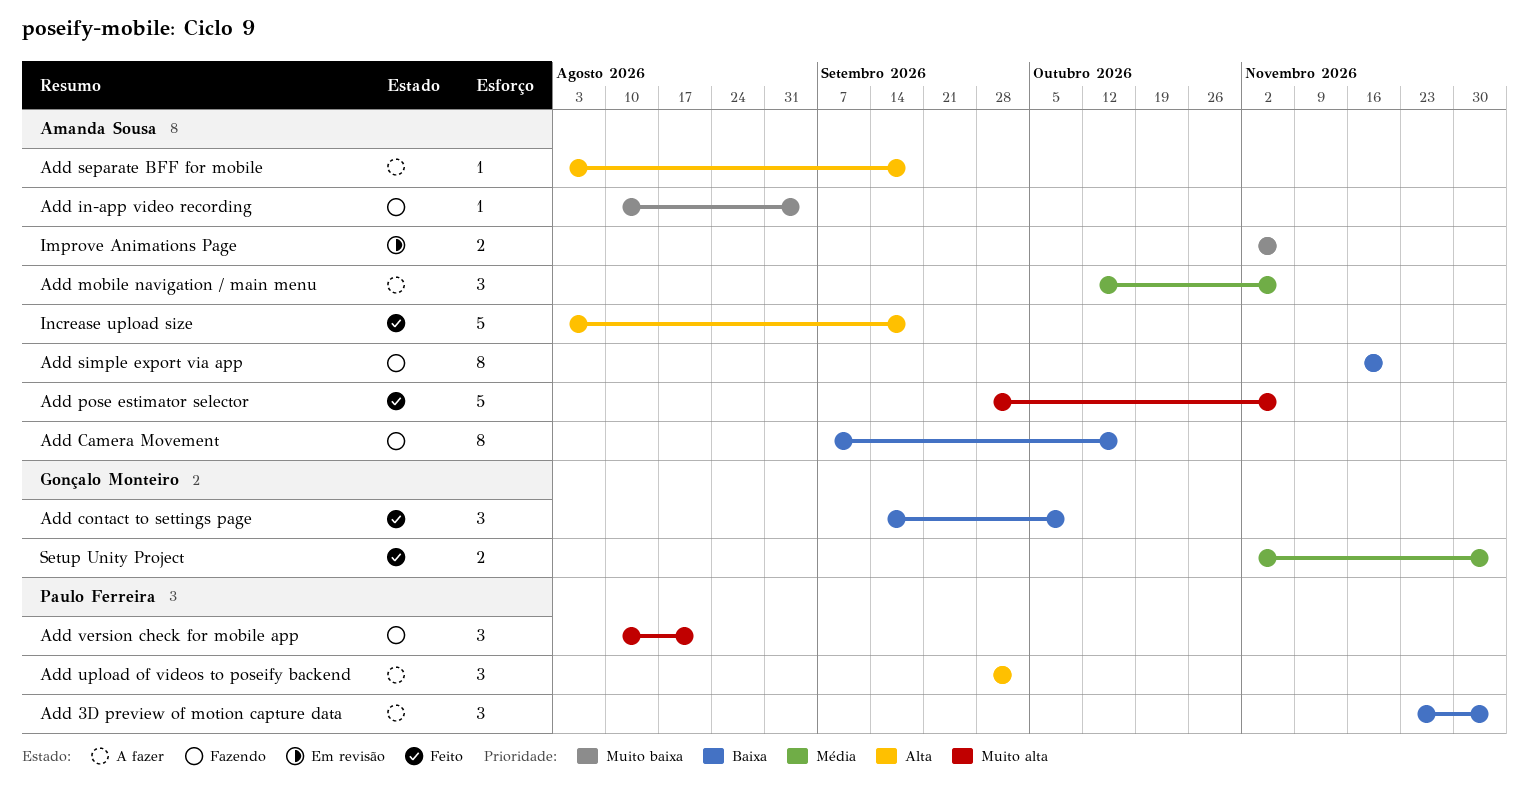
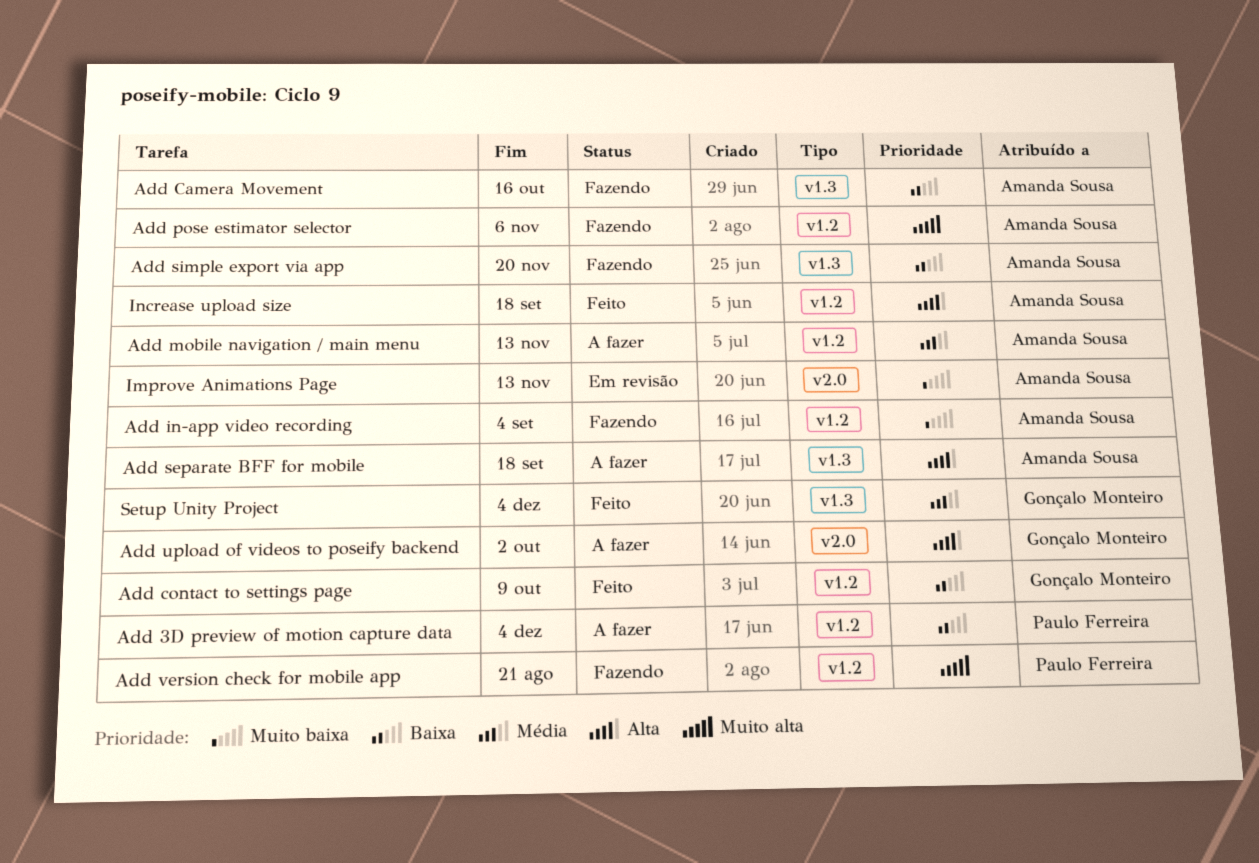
Add mobile navigation / main menu, due: Nov 6 -> Nov 13
Add pose estimator selector, status: Feito -> Fazendo
Add upload of videos to poseify backend, owner: Paulo Ferreira -> Gonçalo Monteiro
Improve Animations Page, due: Nov 6 -> Nov 13

